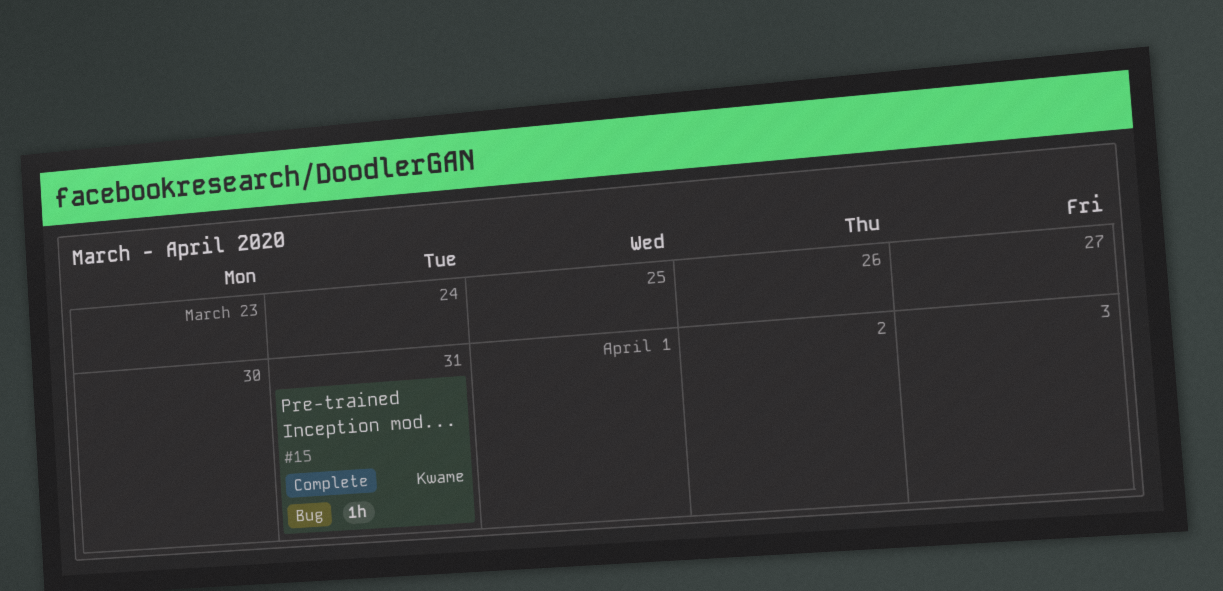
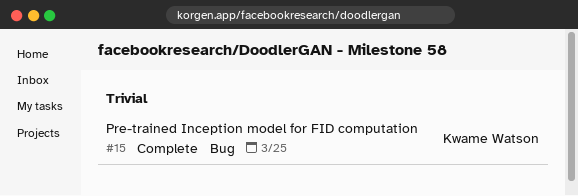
#15, due: Mar 31 -> Mar 25

